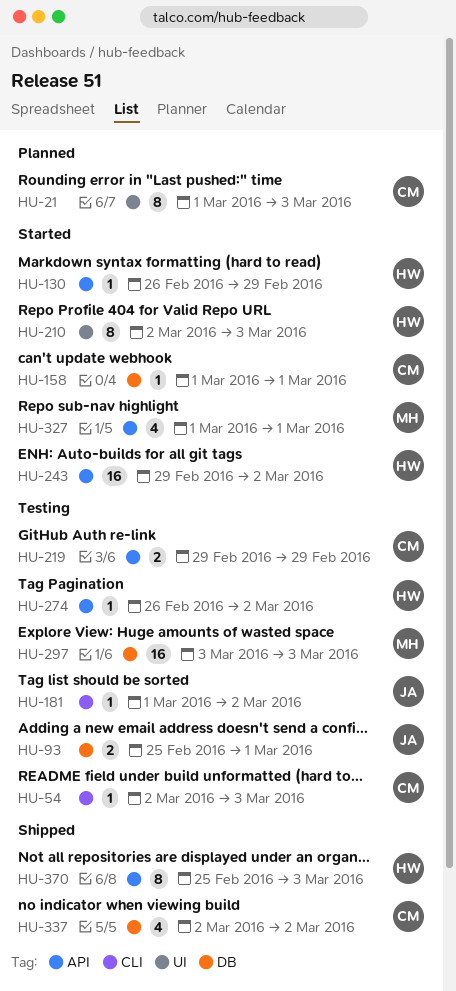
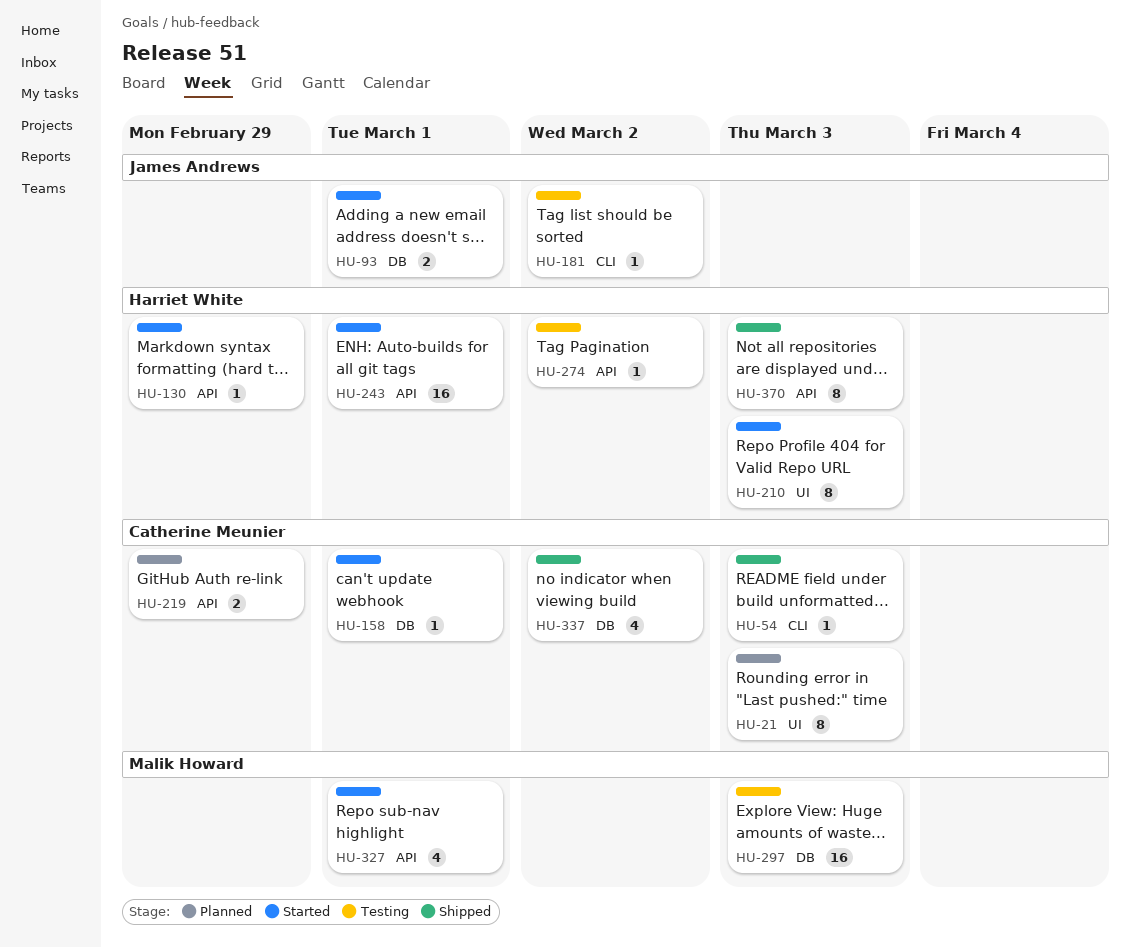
HU-54, status: Testing -> Shipped
HU-93, status: Testing -> Started
HU-219, status: Testing -> Planned
HU-243, due: Mar 2 -> Mar 1

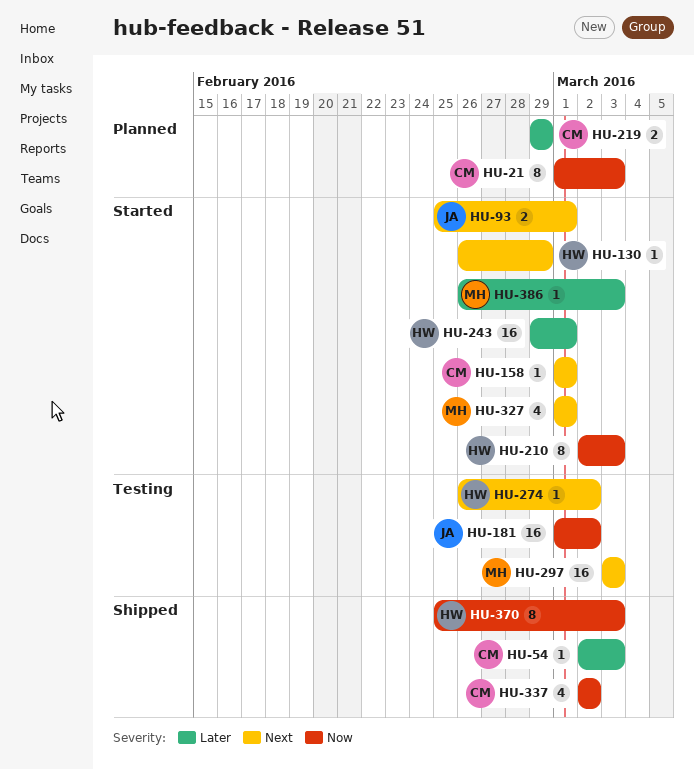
HU-181, estimate: 1 -> 16
HU-386: none -> present

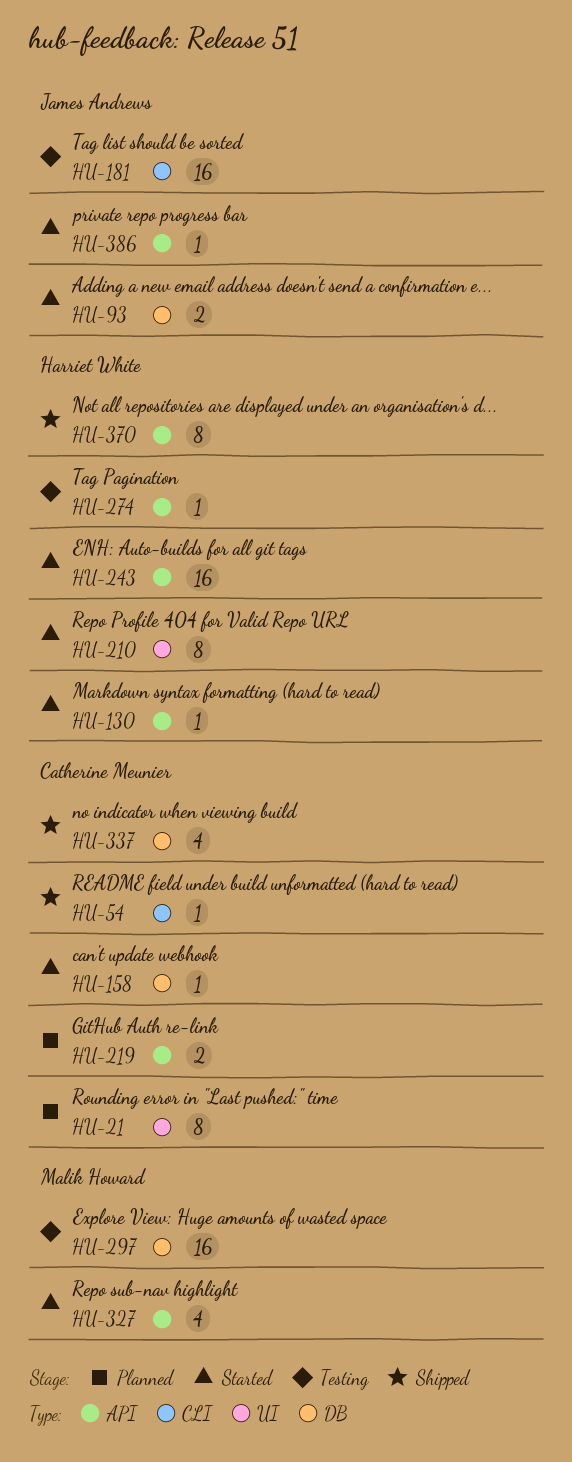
HU-386, owner: Malik Howard -> James Andrews

